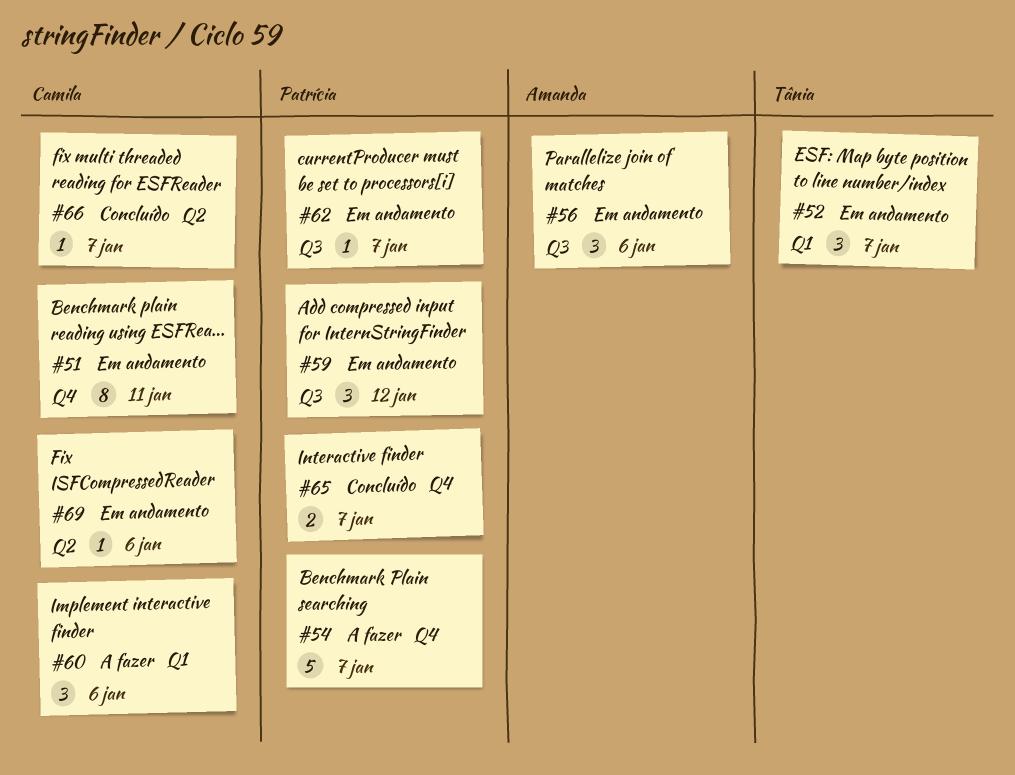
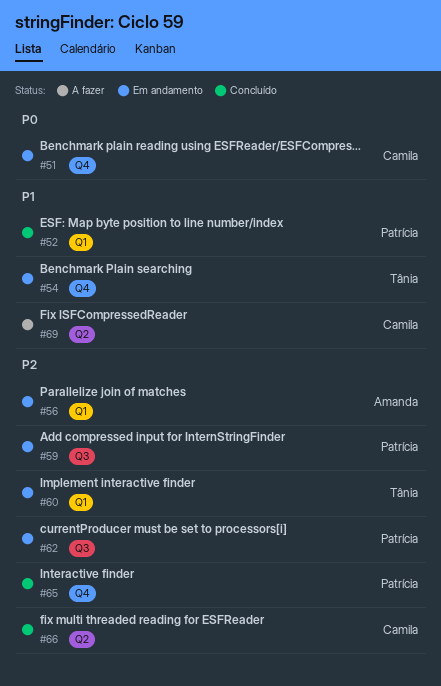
#52, status: Em andamento -> Concluído
#52, owner: Tânia -> Patrícia
#54, status: A fazer -> Em andamento
#54, owner: Patrícia -> Tânia
#56, label: Q3 -> Q1
#60, status: A fazer -> Em andamento
#60, owner: Camila -> Tânia
#69, status: Em andamento -> A fazer

